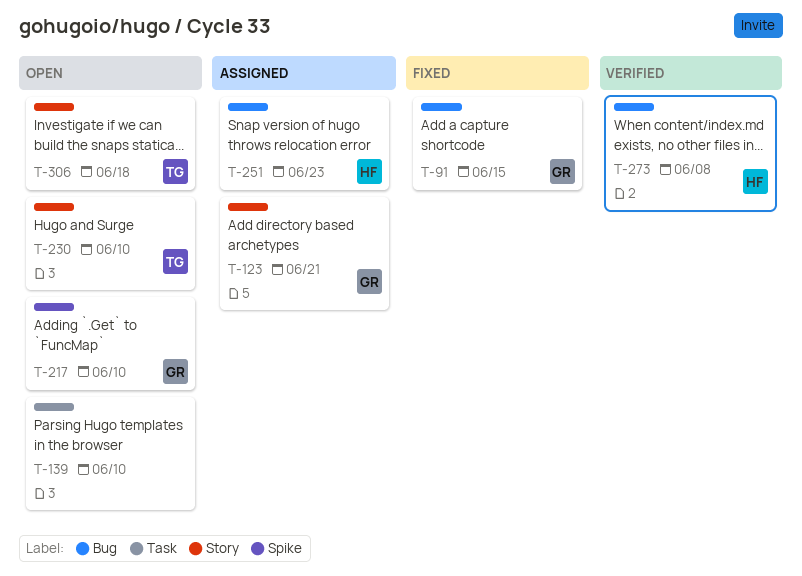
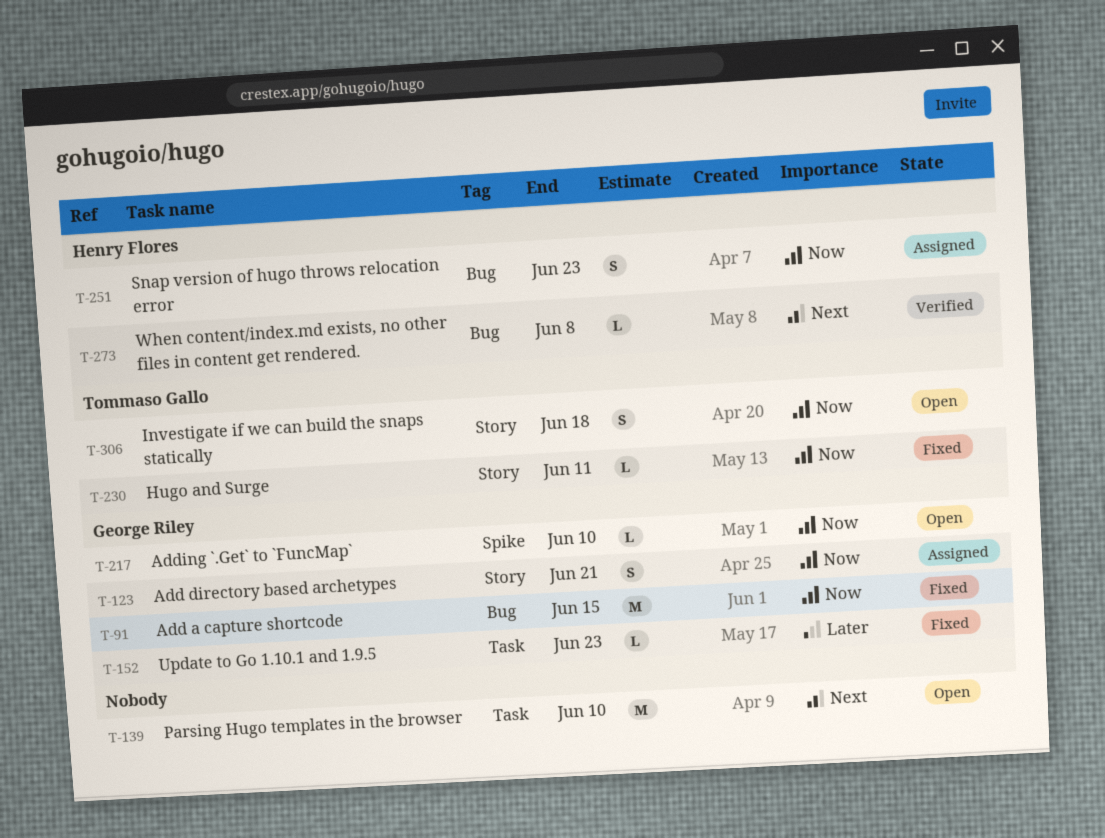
T-152: none -> present
T-230, status: Open -> Fixed
T-230, due: Jun 10 -> Jun 11

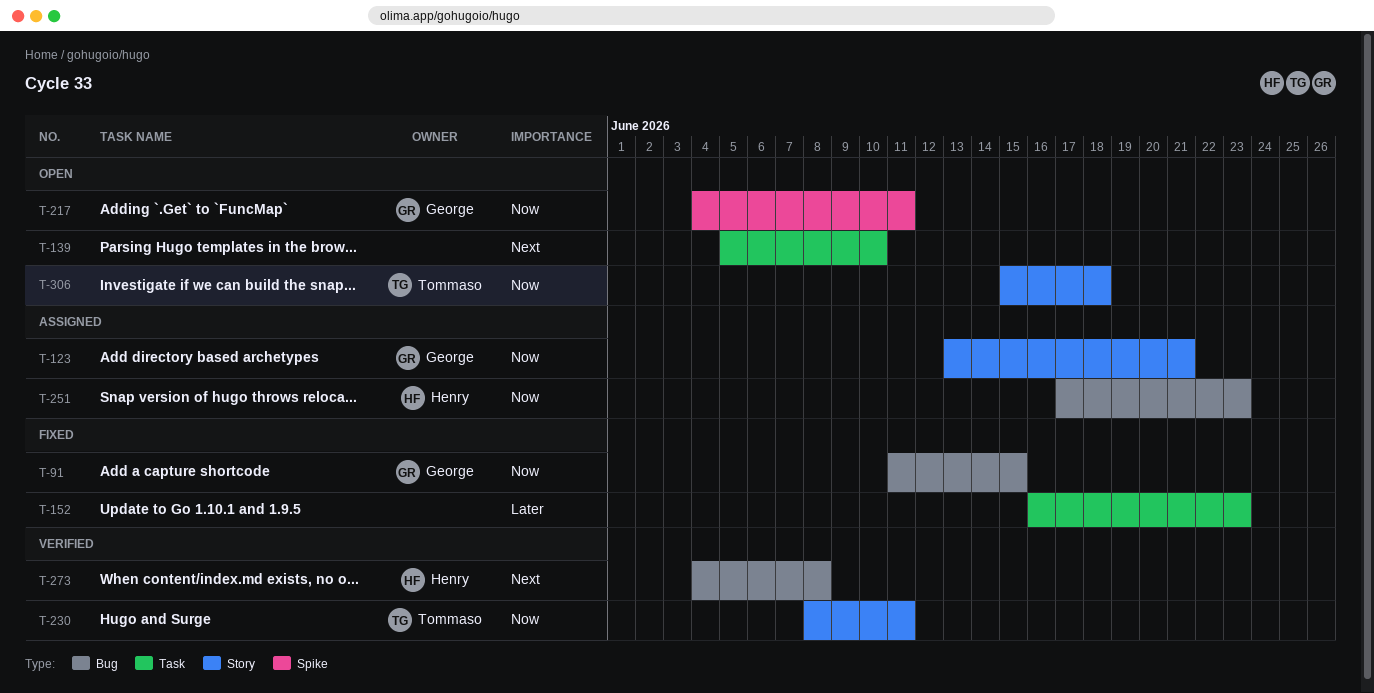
T-152, owner: George Riley -> none
T-217, due: Jun 10 -> Jun 11
T-230, status: Fixed -> Verified

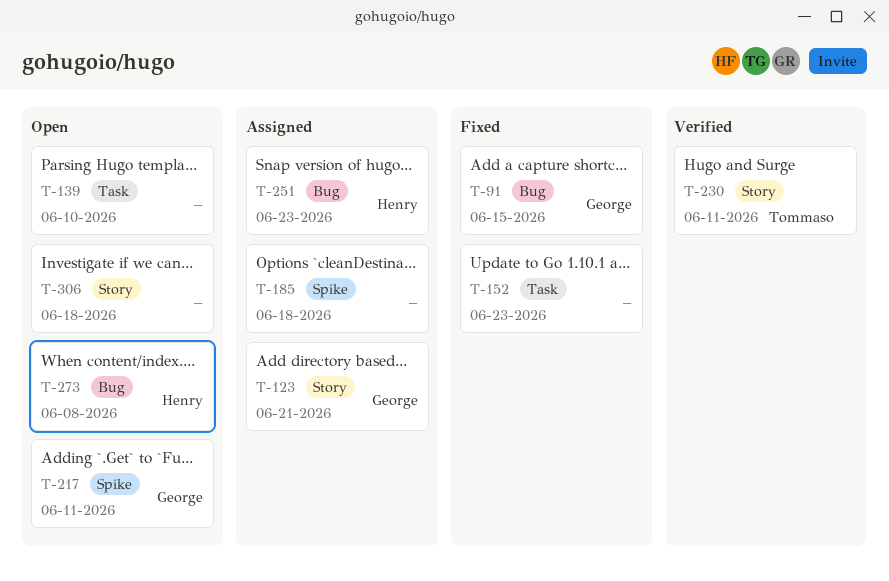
T-185: none -> present
T-273, status: Verified -> Open
T-306, owner: Tommaso -> none

